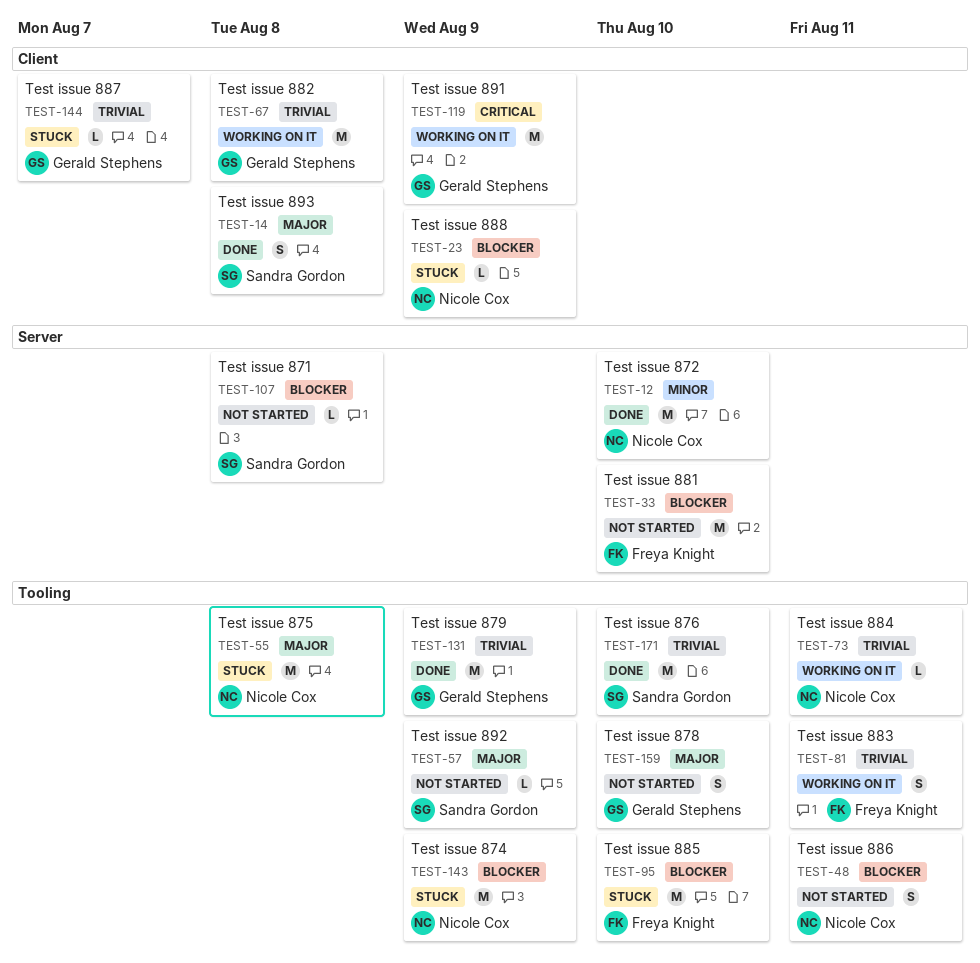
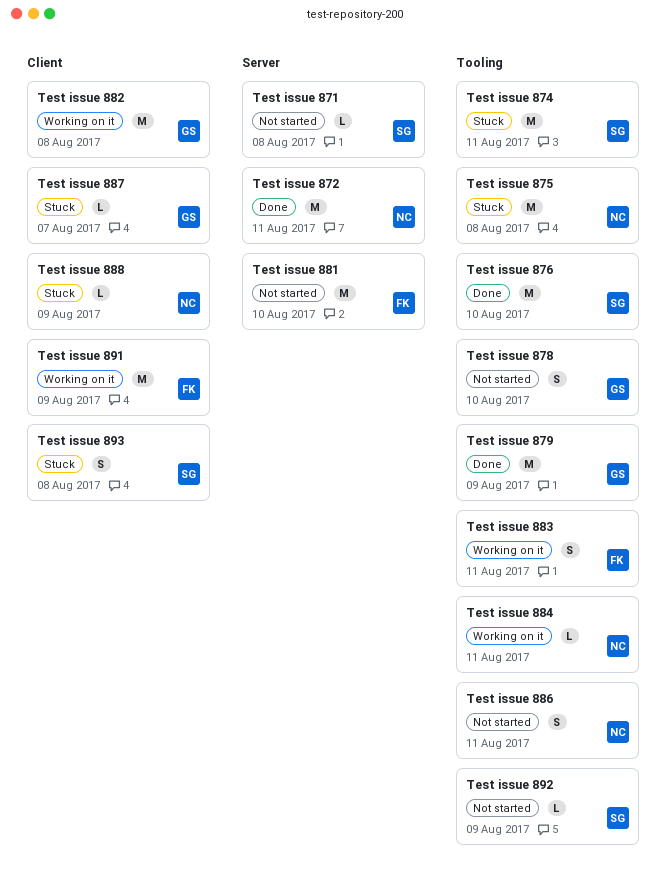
Test issue 872, due: Aug 10 -> Aug 11
Test issue 874, owner: Nicole Cox -> Sandra Gordon
Test issue 874, due: Aug 9 -> Aug 11
Test issue 885: present -> none
Test issue 891, owner: Gerald Stephens -> Freya Knight
Test issue 893, status: Done -> Stuck

